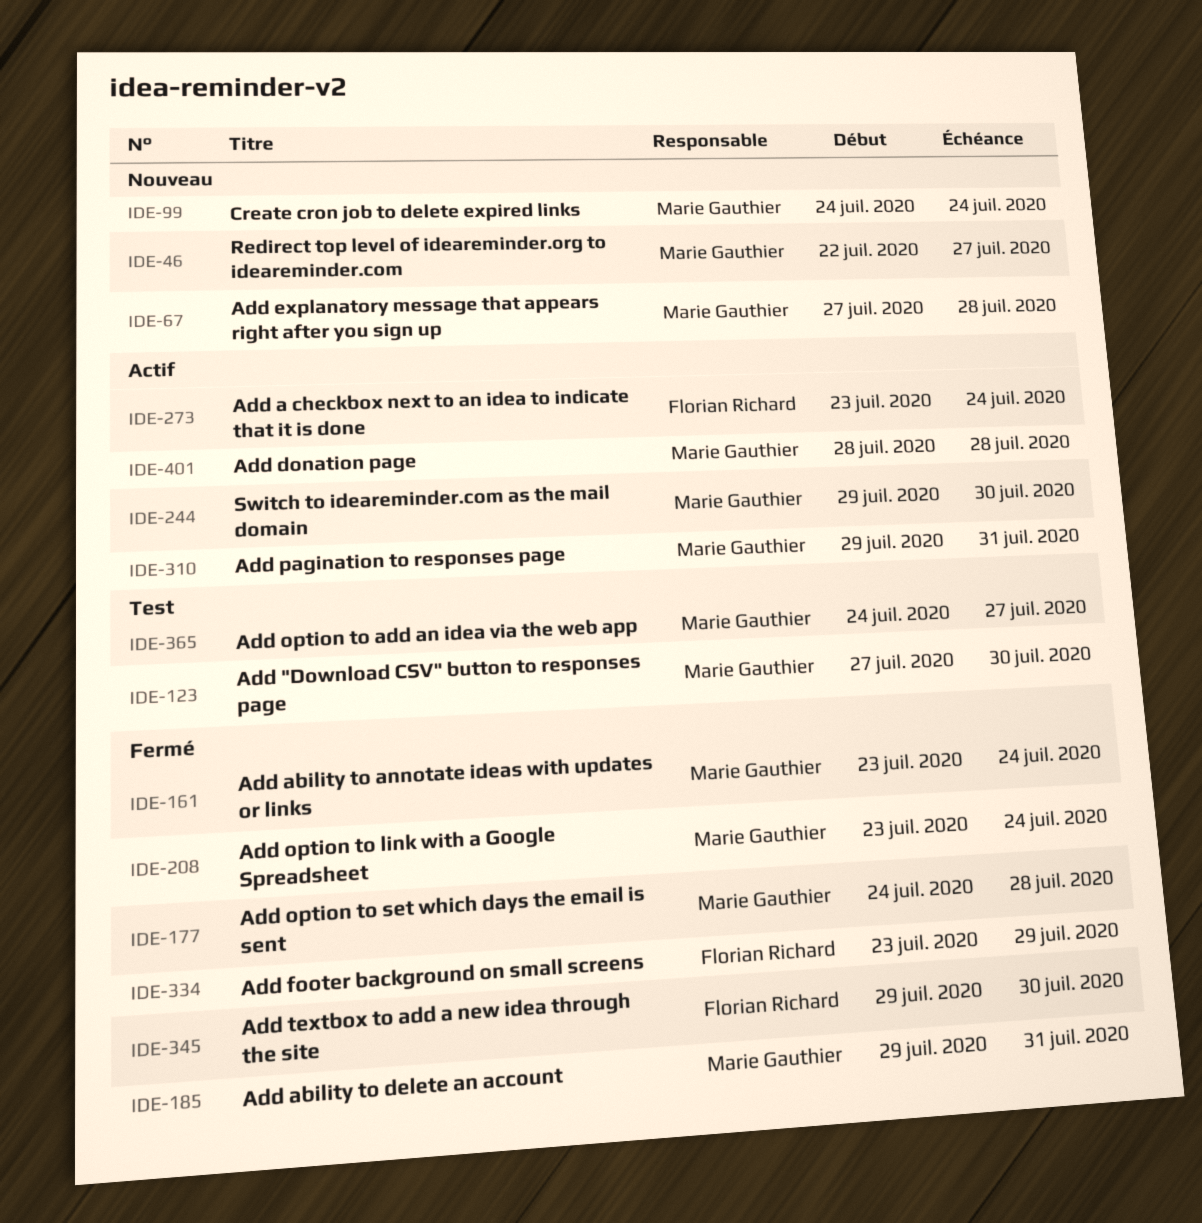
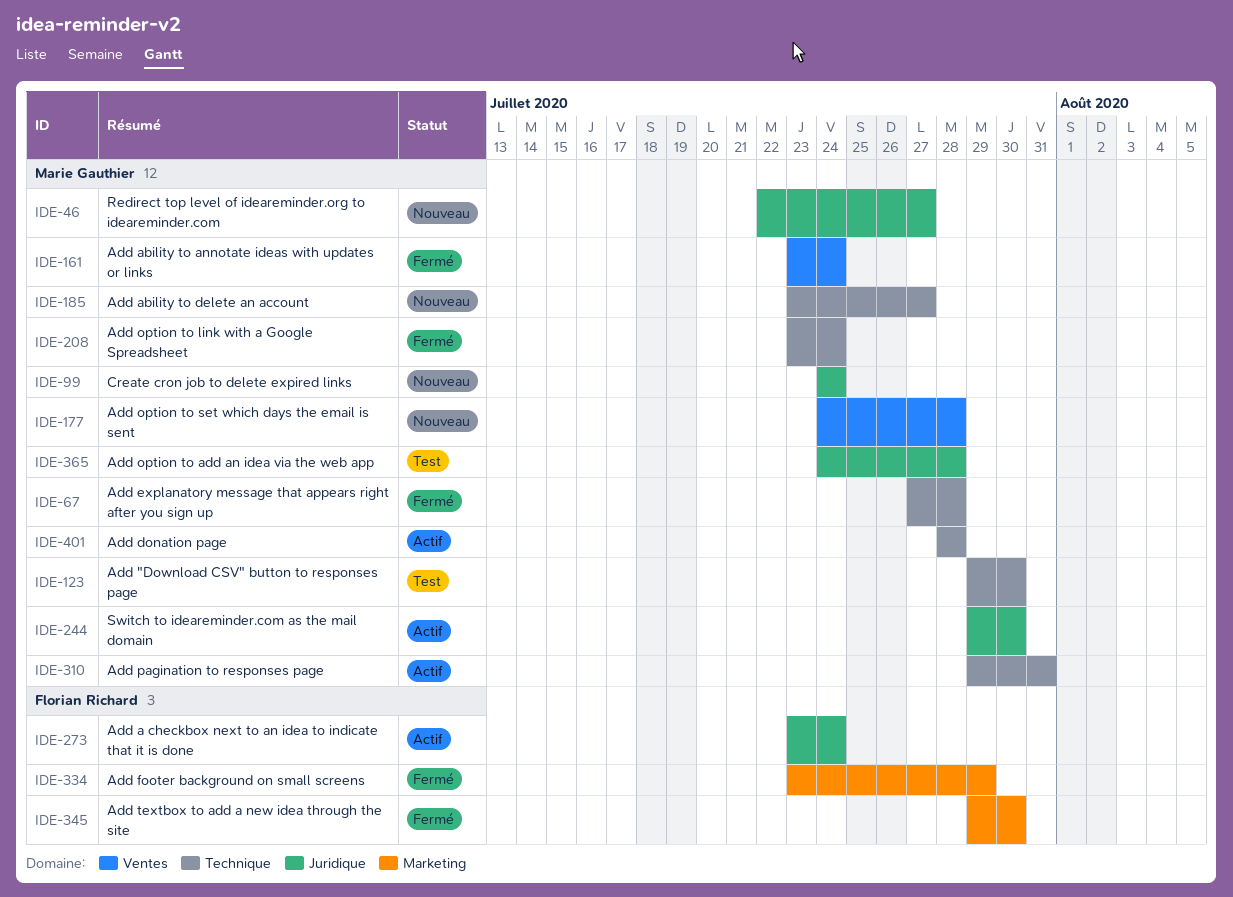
IDE-67, status: Nouveau -> Fermé
IDE-123, start: Jul 27 -> Jul 29
IDE-177, status: Fermé -> Nouveau
IDE-185, status: Fermé -> Nouveau
IDE-185, start: Jul 29 -> Jul 23
IDE-185, due: Jul 31 -> Jul 27
IDE-365, due: Jul 27 -> Jul 28

